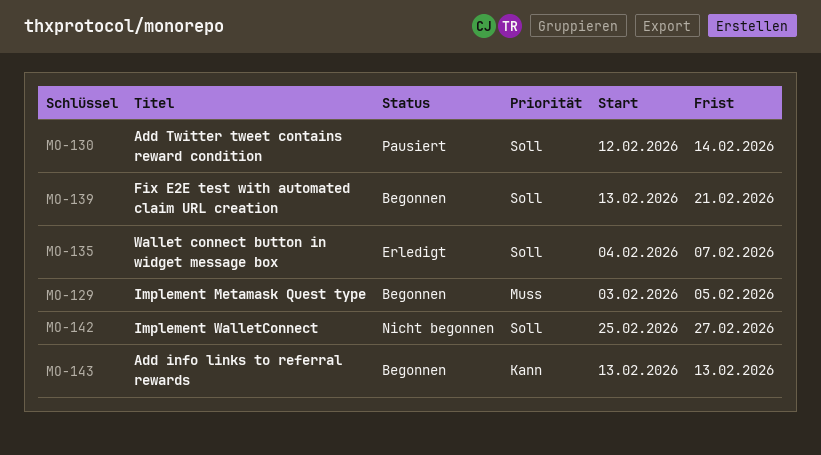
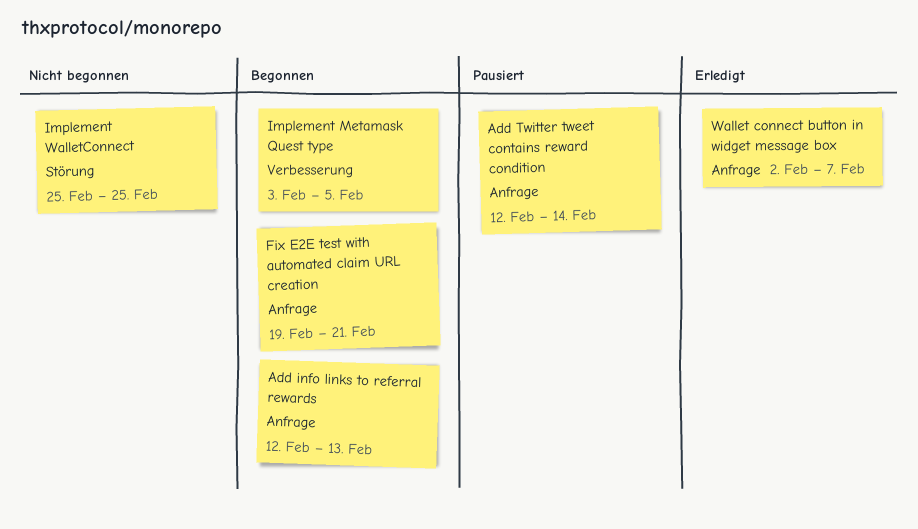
Add info links to referral rewards, start: Feb 13 -> Feb 12
Fix E2E test with automated claim URL creation, start: Feb 13 -> Feb 19
Implement WalletConnect, due: Feb 27 -> Feb 25
Wallet connect button in widget message box, start: Feb 4 -> Feb 2

